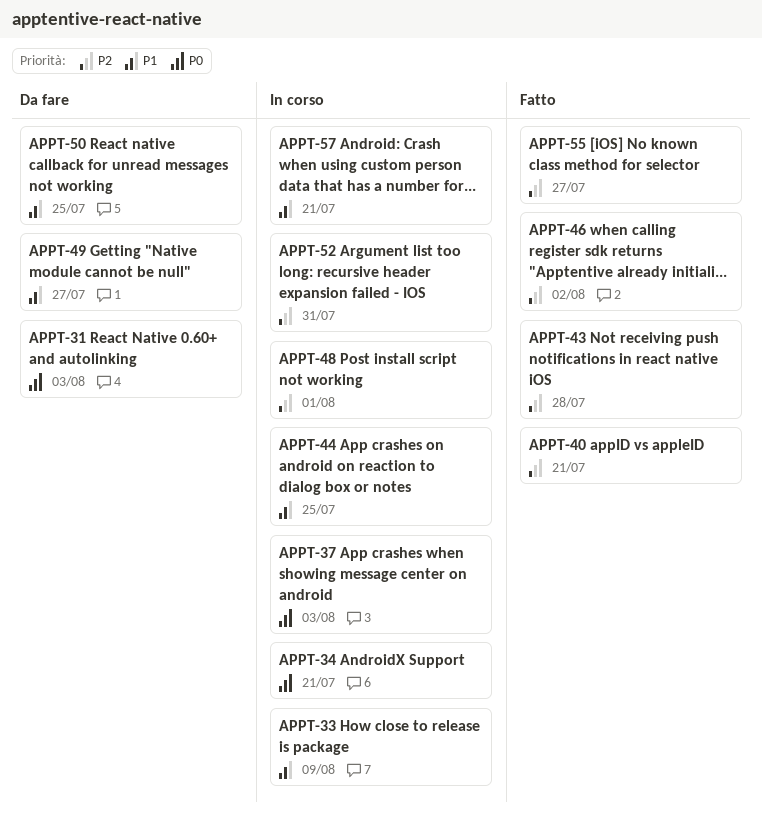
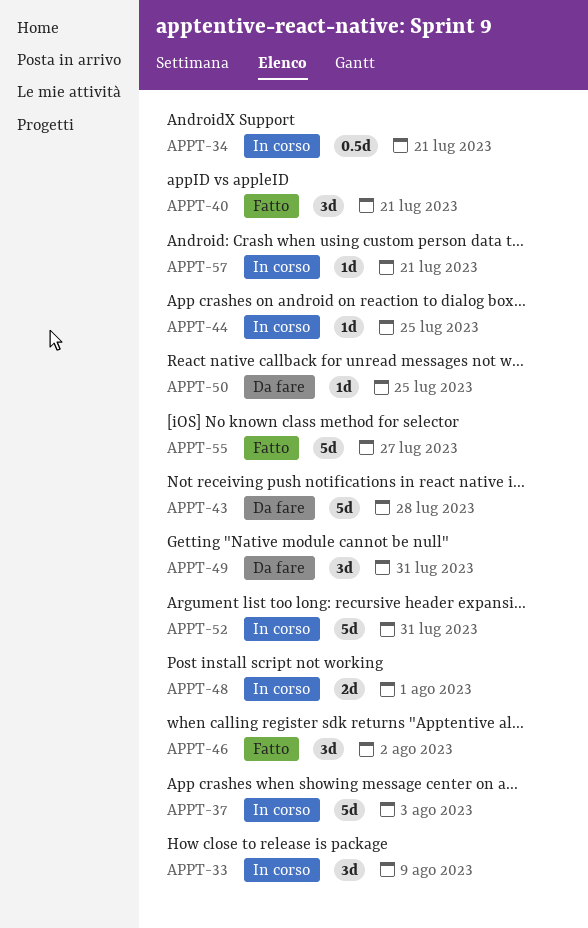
APPT-31: present -> none
APPT-43, status: Fatto -> Da fare
APPT-49, due: Jul 27 -> Jul 31

